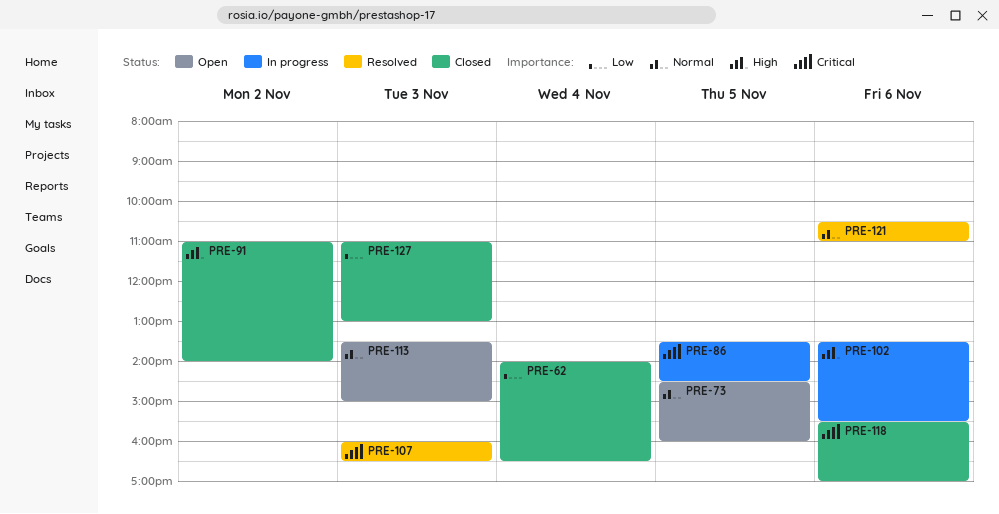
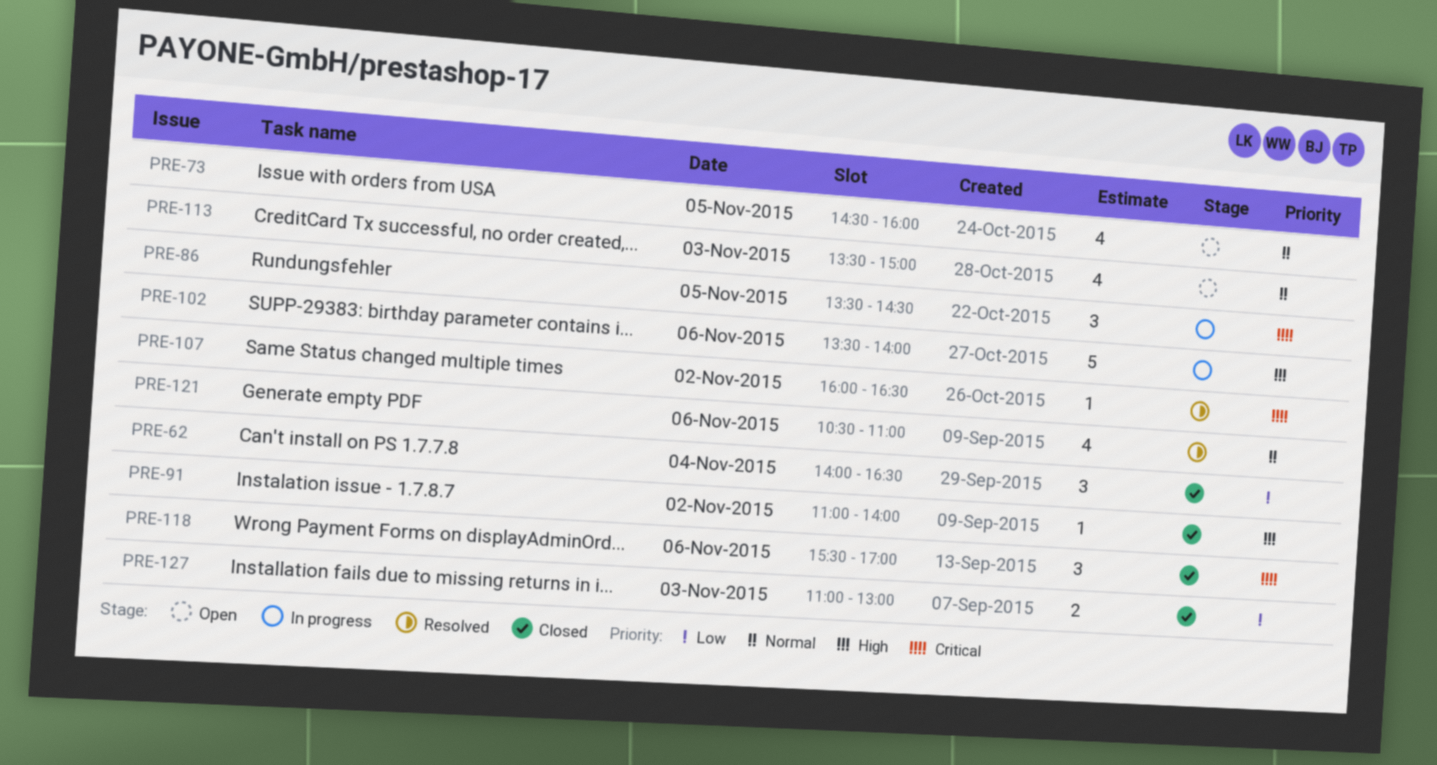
PRE-102, ends: 15:30 -> 14:00
PRE-107, day: Nov 3 -> Nov 2

